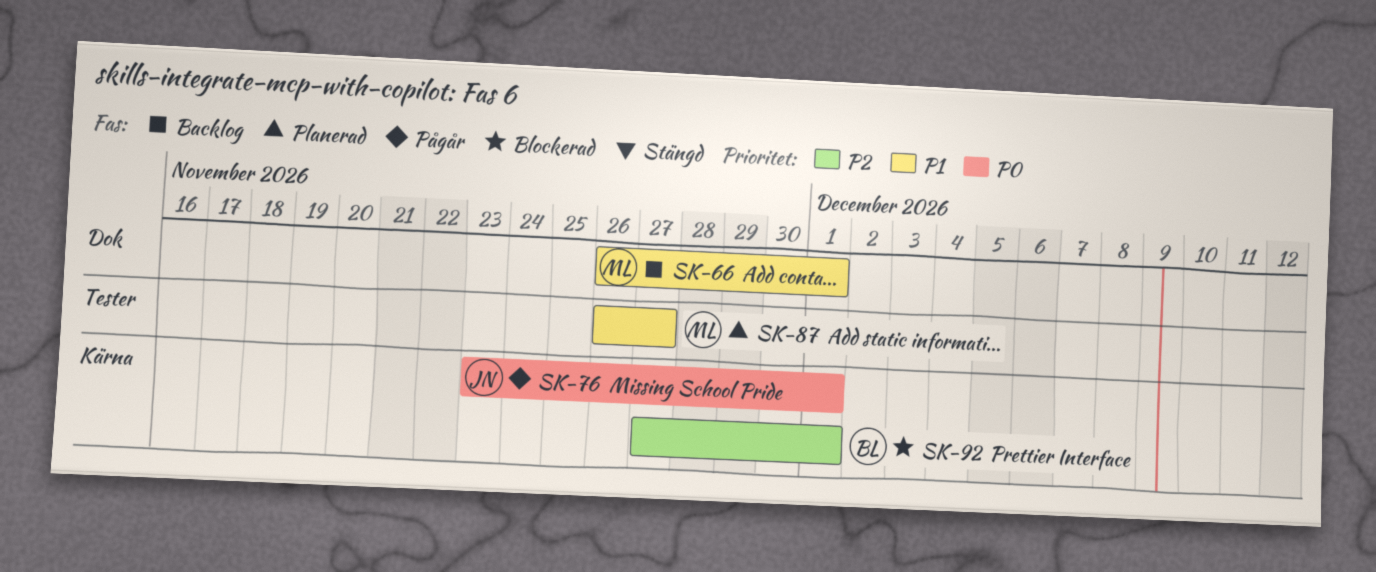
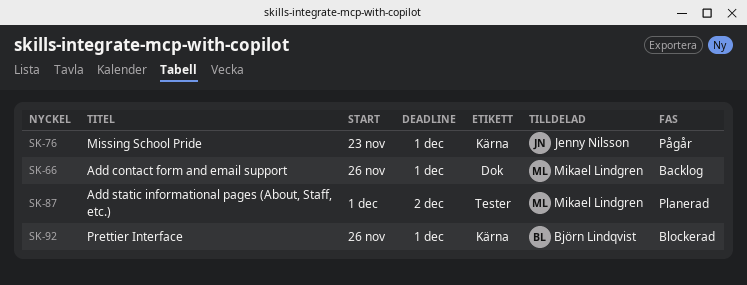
SK-87, start: Nov 26 -> Dec 1
SK-87, due: Nov 27 -> Dec 2
SK-92, start: Nov 27 -> Nov 26

